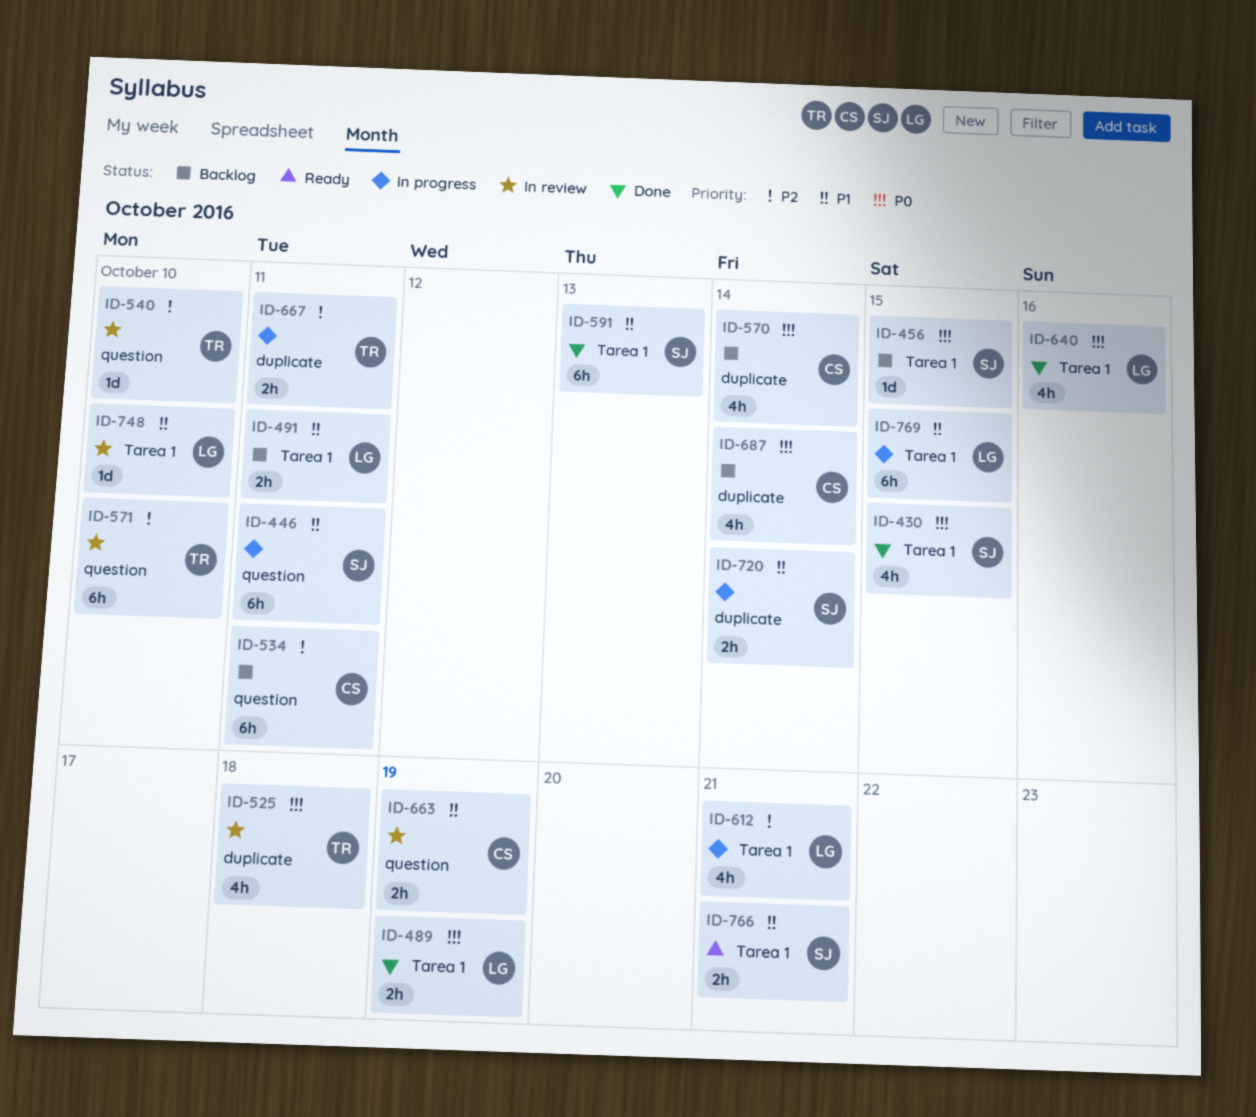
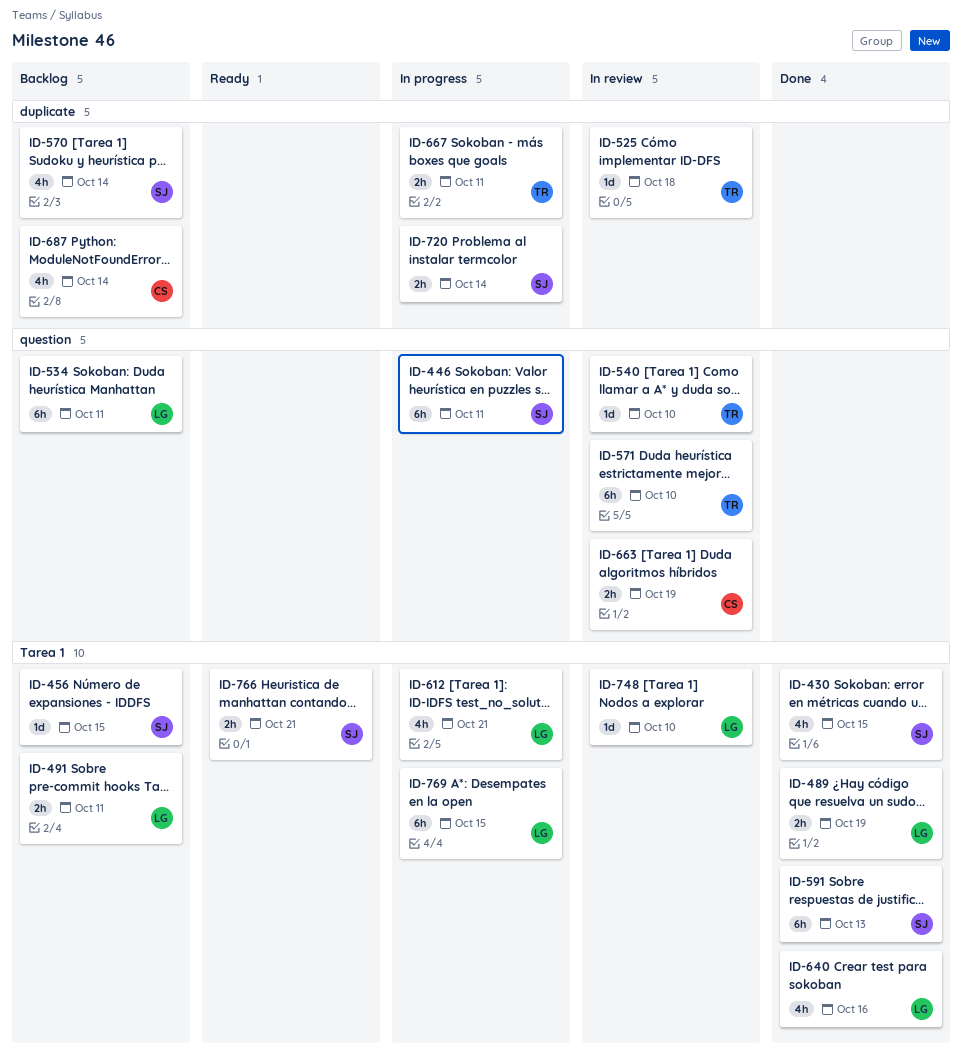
ID-525, estimate: 4h -> 1d
ID-534, owner: CS -> LG
ID-570, owner: CS -> SJ

